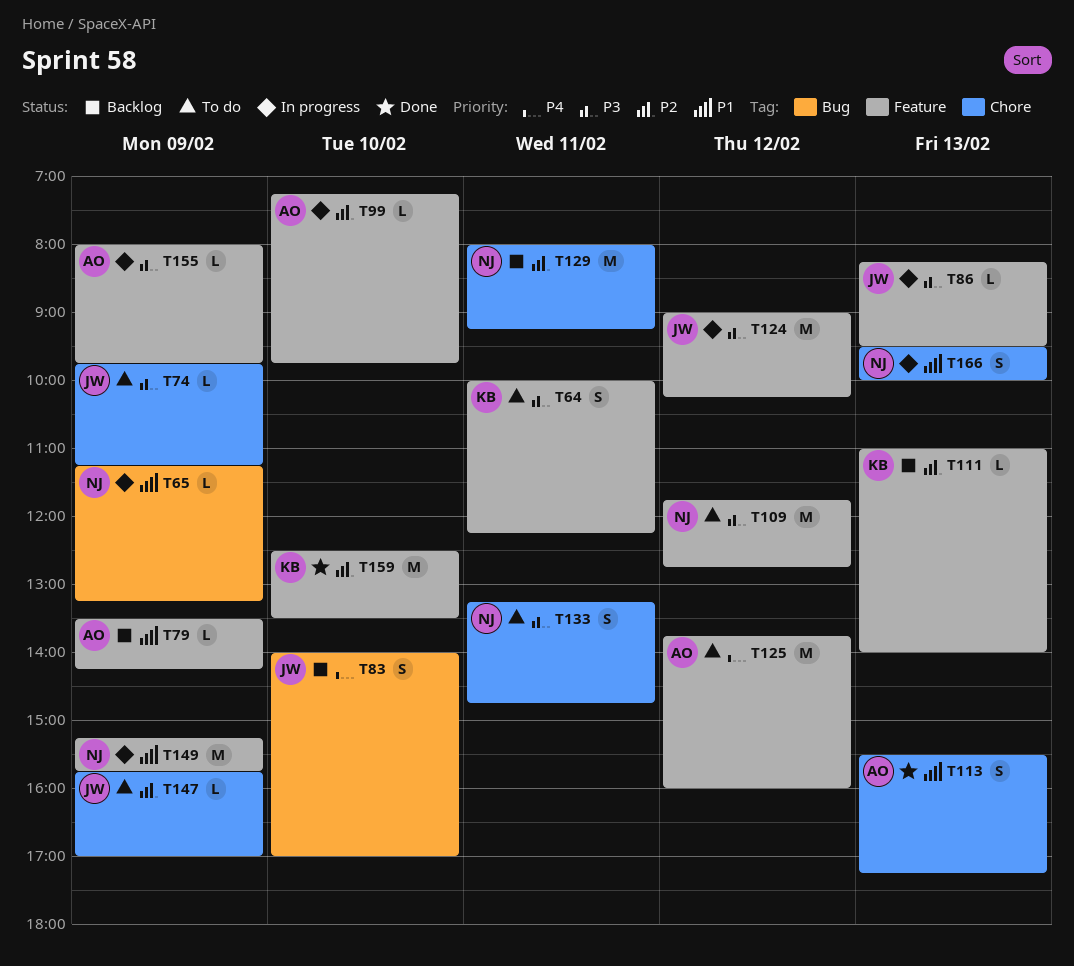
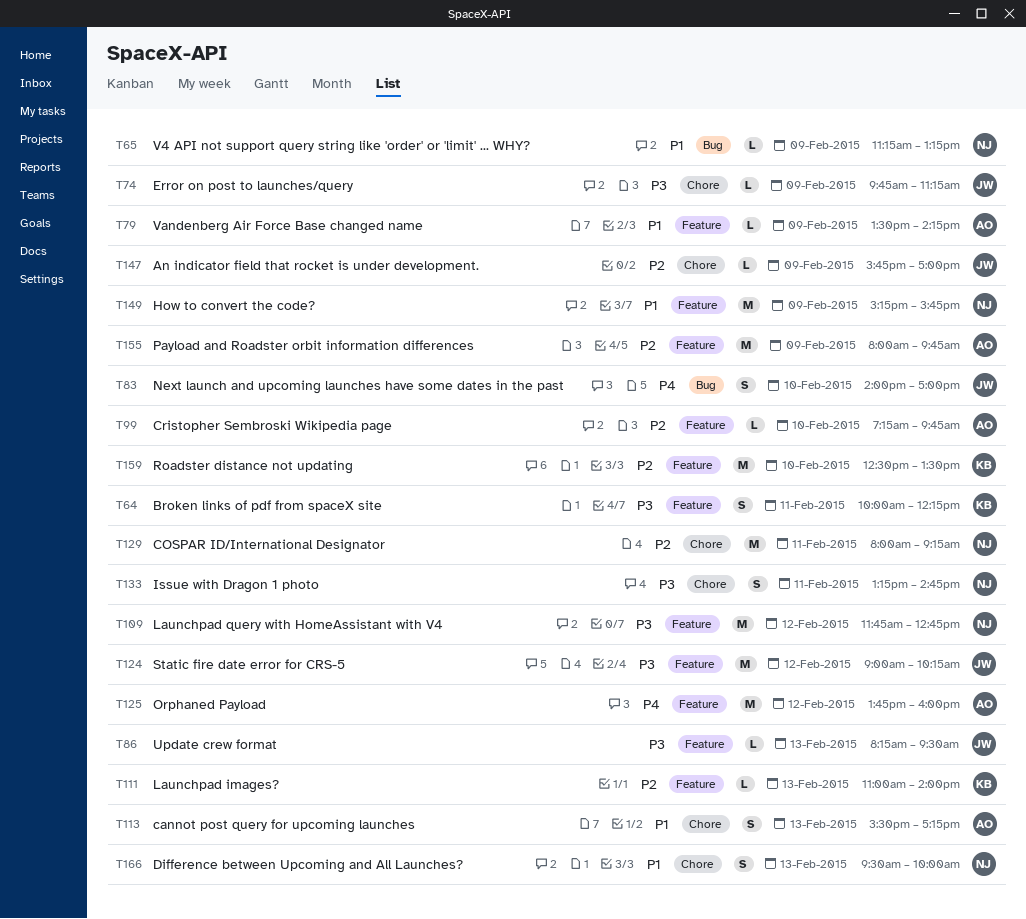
T155, priority: P3 -> P2
T155, estimate: L -> M

